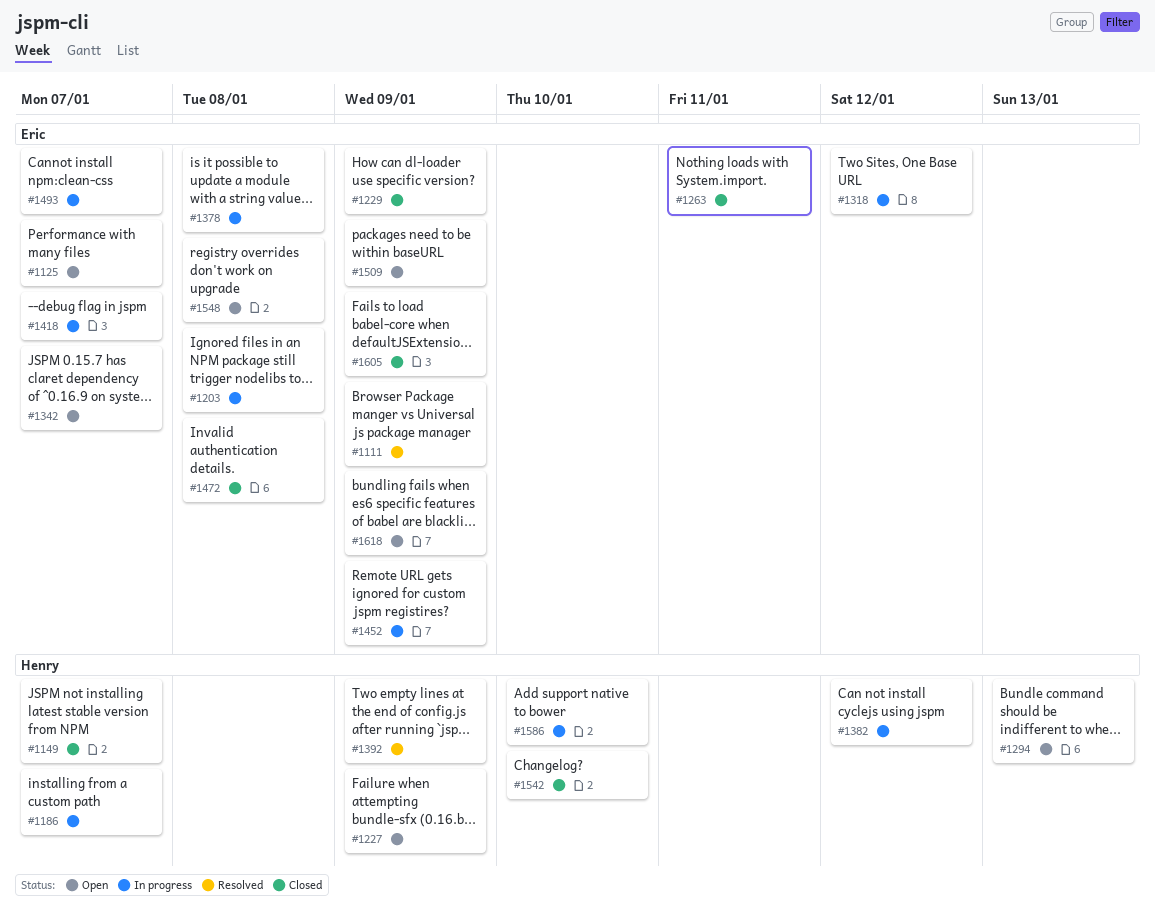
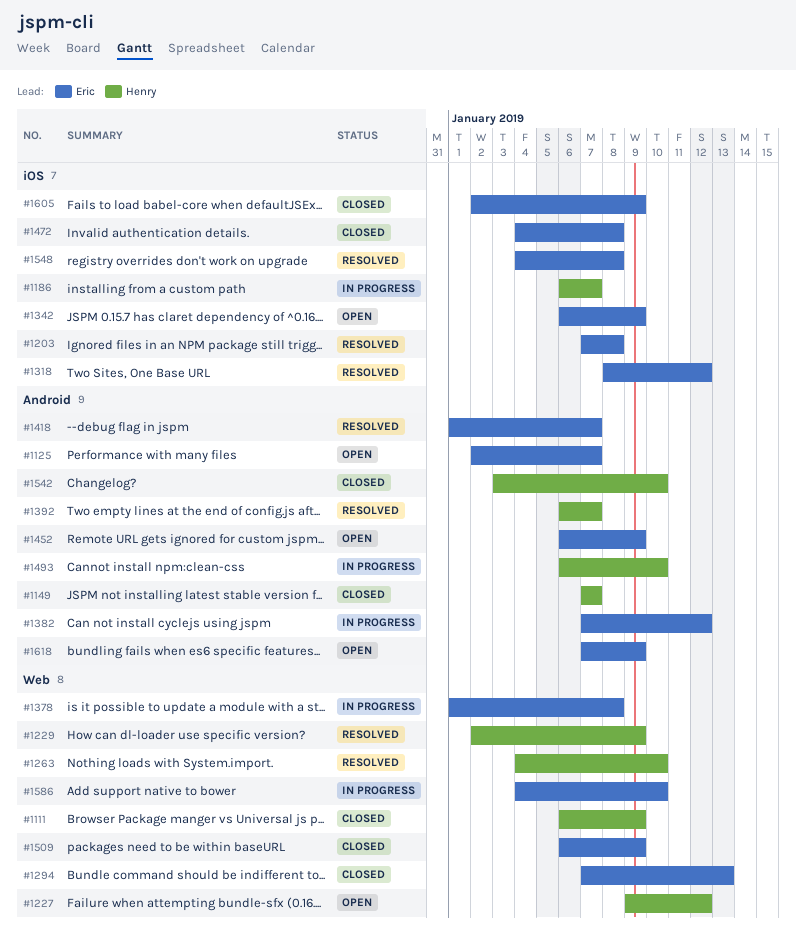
#1111, status: Resolved -> Closed
#1111, owner: Eric -> Henry
#1203, status: In progress -> Resolved
#1227, due: Jan 9 -> Jan 12
#1229, status: Closed -> Resolved
#1229, owner: Eric -> Henry
#1263, status: Closed -> Resolved
#1263, owner: Eric -> Henry
#1263, due: Jan 11 -> Jan 10
#1294, status: Open -> Closed
#1294, owner: Henry -> Eric
#1318, status: In progress -> Resolved
#1342, due: Jan 7 -> Jan 9
#1382, owner: Henry -> Eric
#1392, due: Jan 9 -> Jan 7
#1418, status: In progress -> Resolved
#1452, status: In progress -> Open
#1493, owner: Eric -> Henry
#1493, due: Jan 7 -> Jan 10
#1509, status: Open -> Closed
#1548, status: Open -> Resolved
#1586, owner: Henry -> Eric

